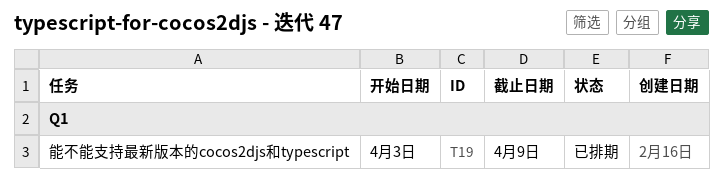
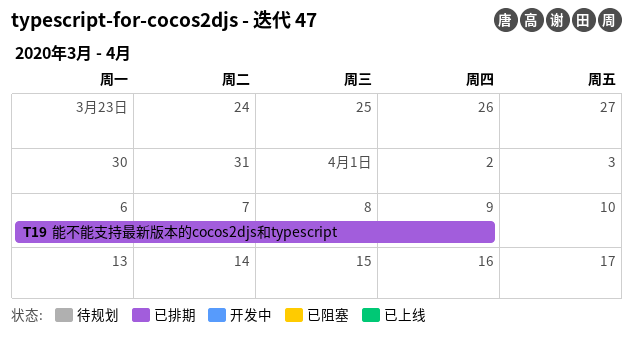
T19, start: Apr 3 -> Apr 6

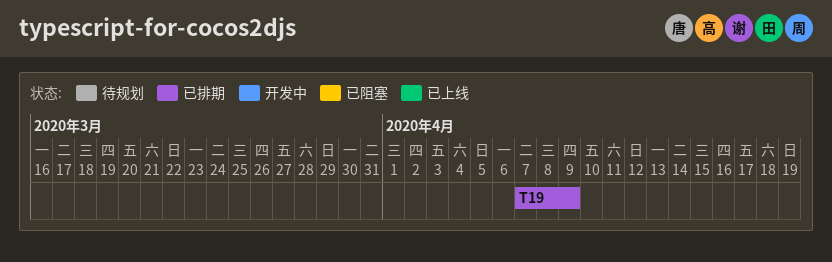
T19, start: Apr 6 -> Apr 7

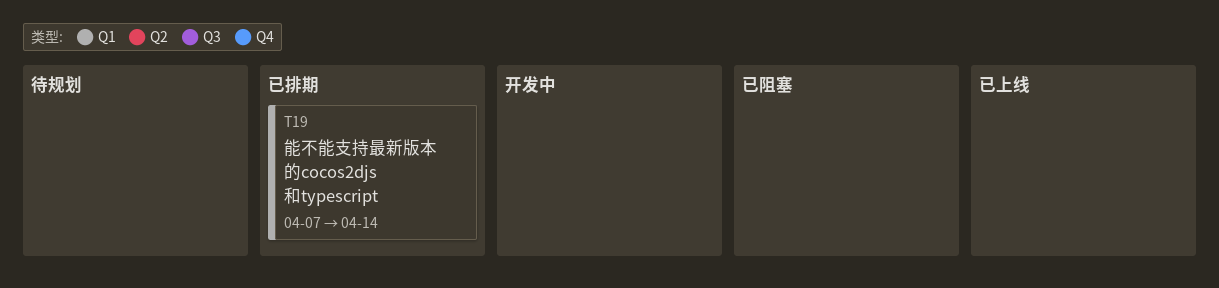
T19, due: Apr 9 -> Apr 14

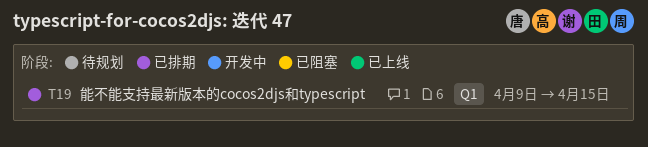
T19, start: Apr 7 -> Apr 9
T19, due: Apr 14 -> Apr 15

